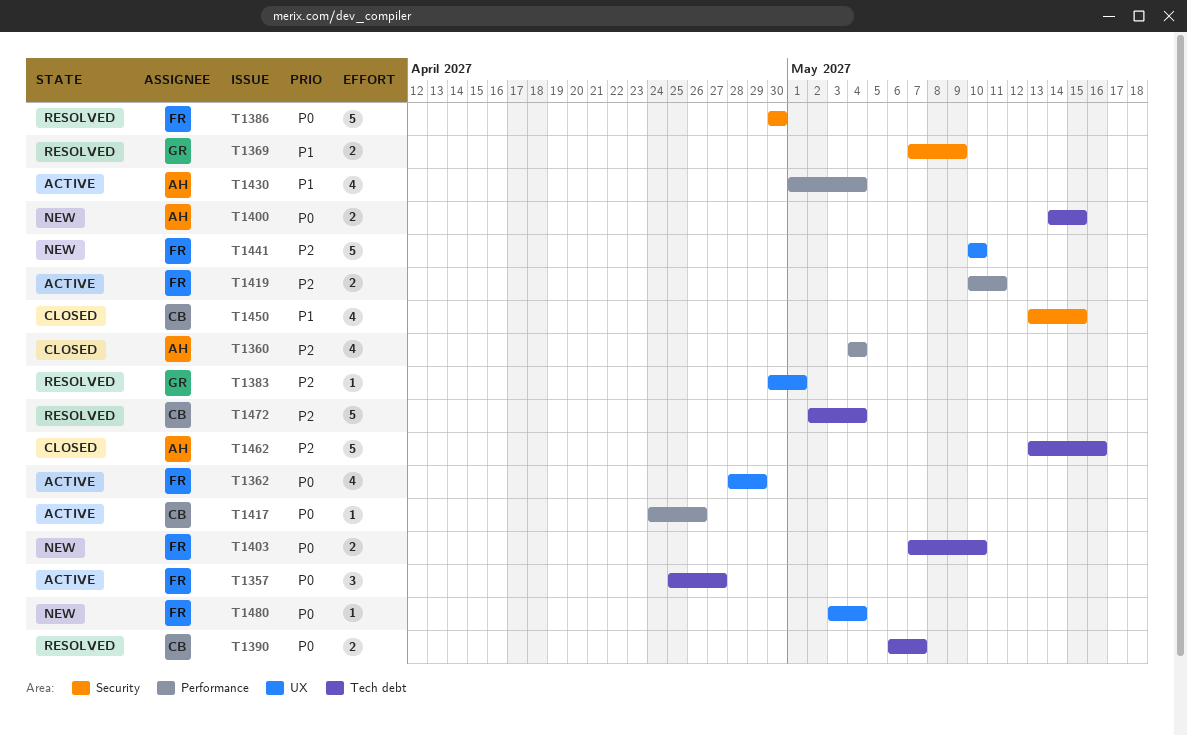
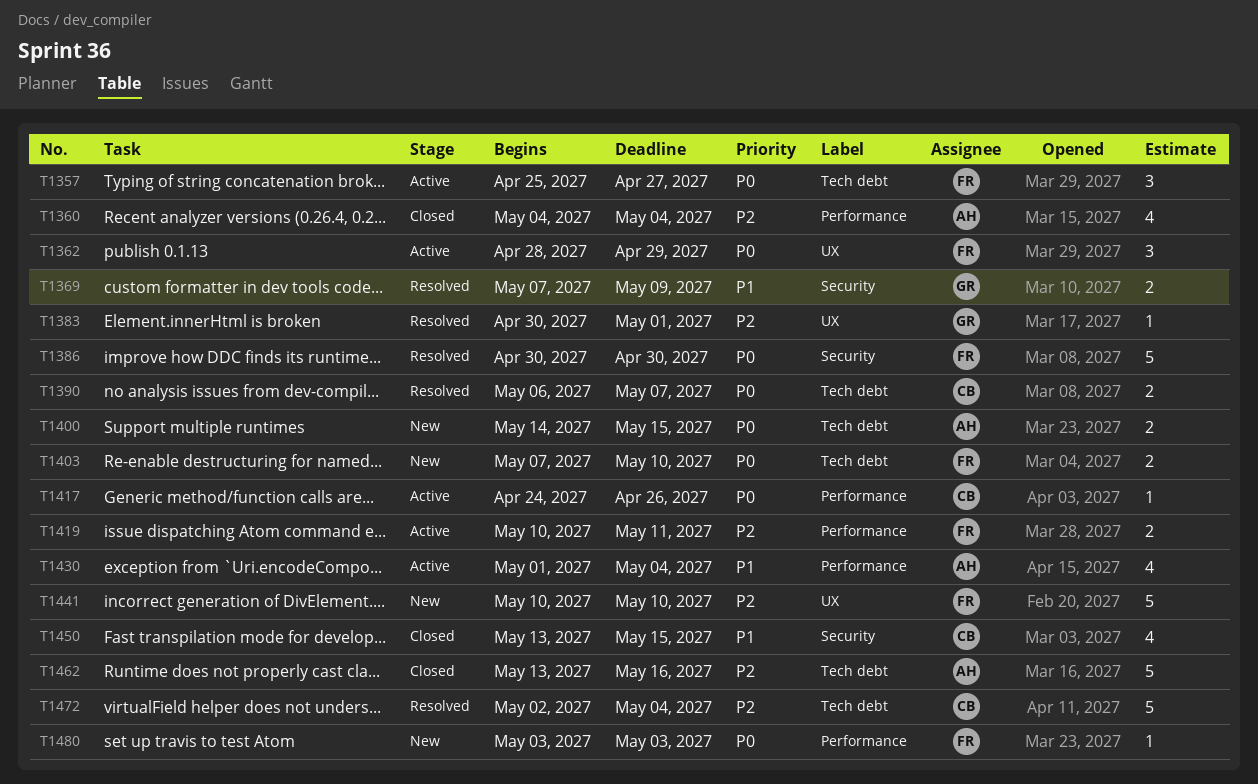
T1362, estimate: 4 -> 3
T1480, label: UX -> Performance
T1480, due: May 4 -> May 3

